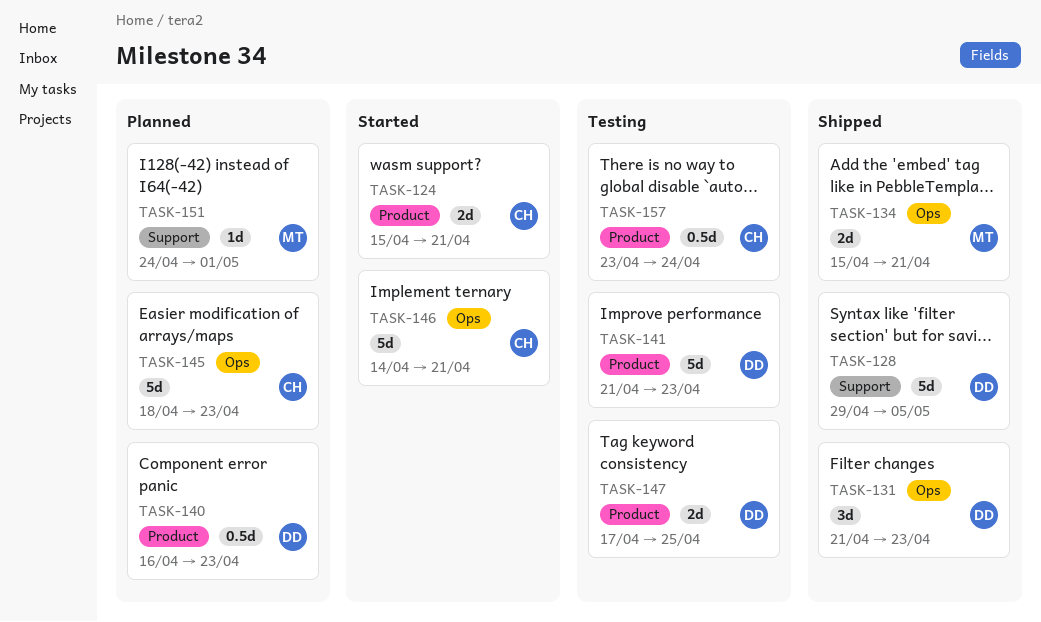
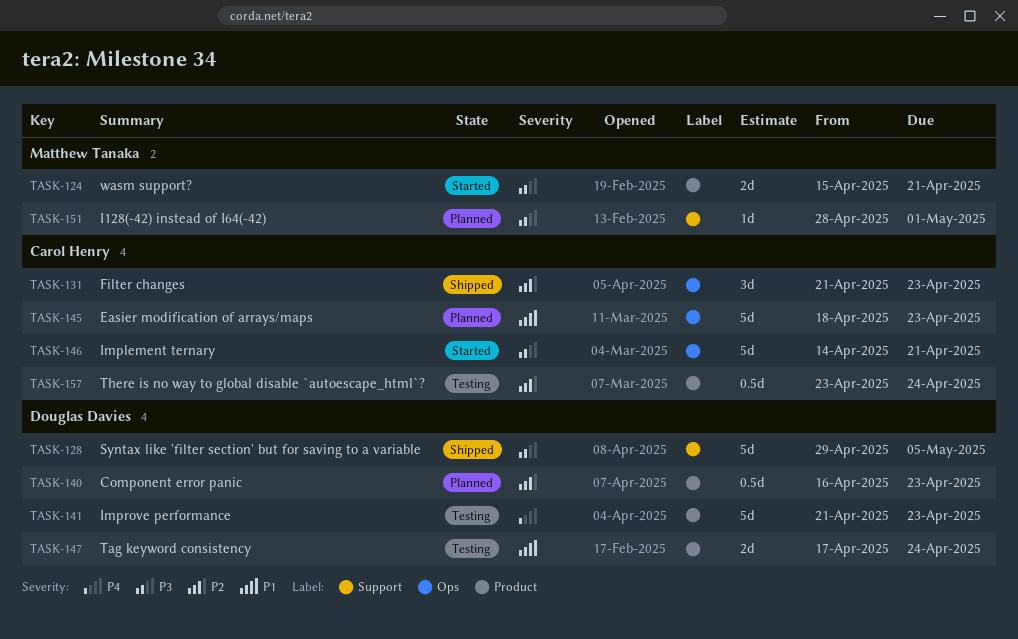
TASK-124, owner: Carol Henry -> Matthew Tanaka
TASK-131, owner: Douglas Davies -> Carol Henry
TASK-134: present -> none
TASK-147, due: Apr 25 -> Apr 24
TASK-151, start: Apr 24 -> Apr 28

